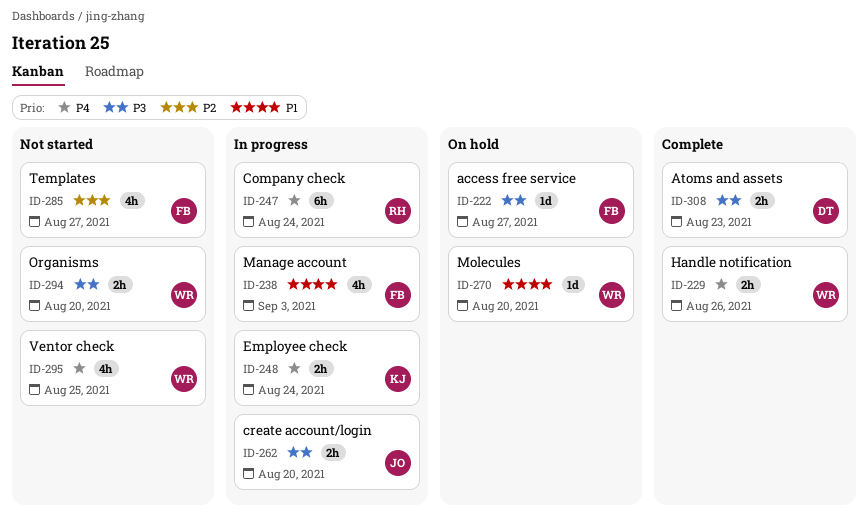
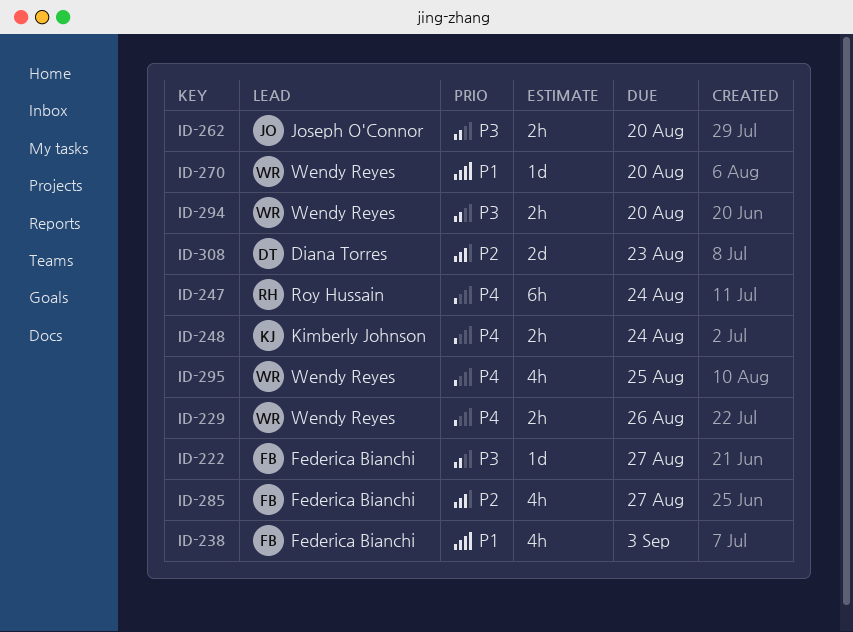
ID-308, priority: P3 -> P2
ID-308, estimate: 2h -> 2d

